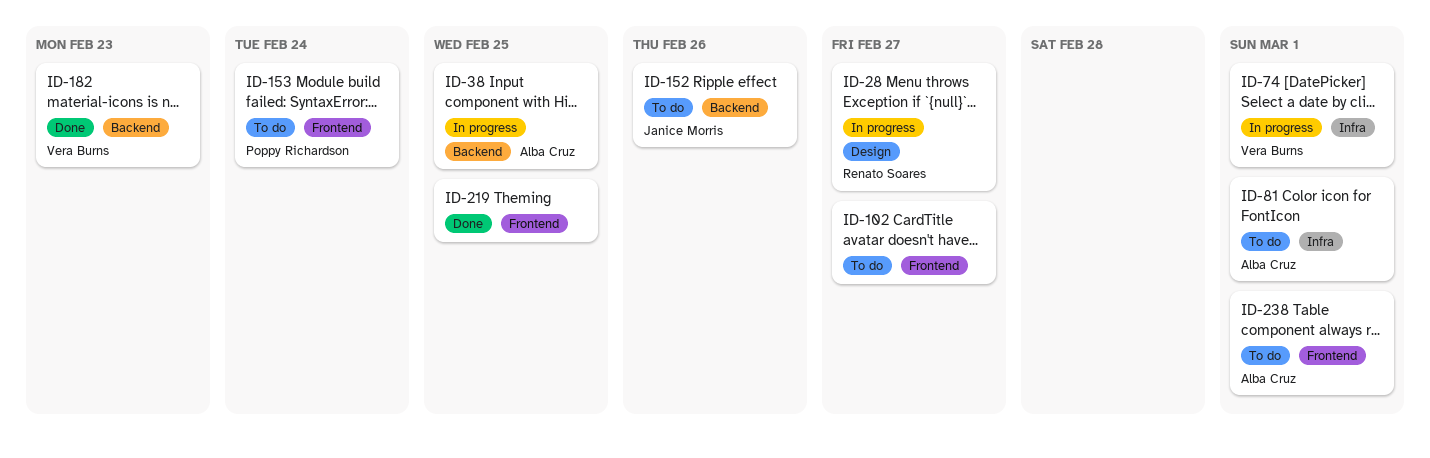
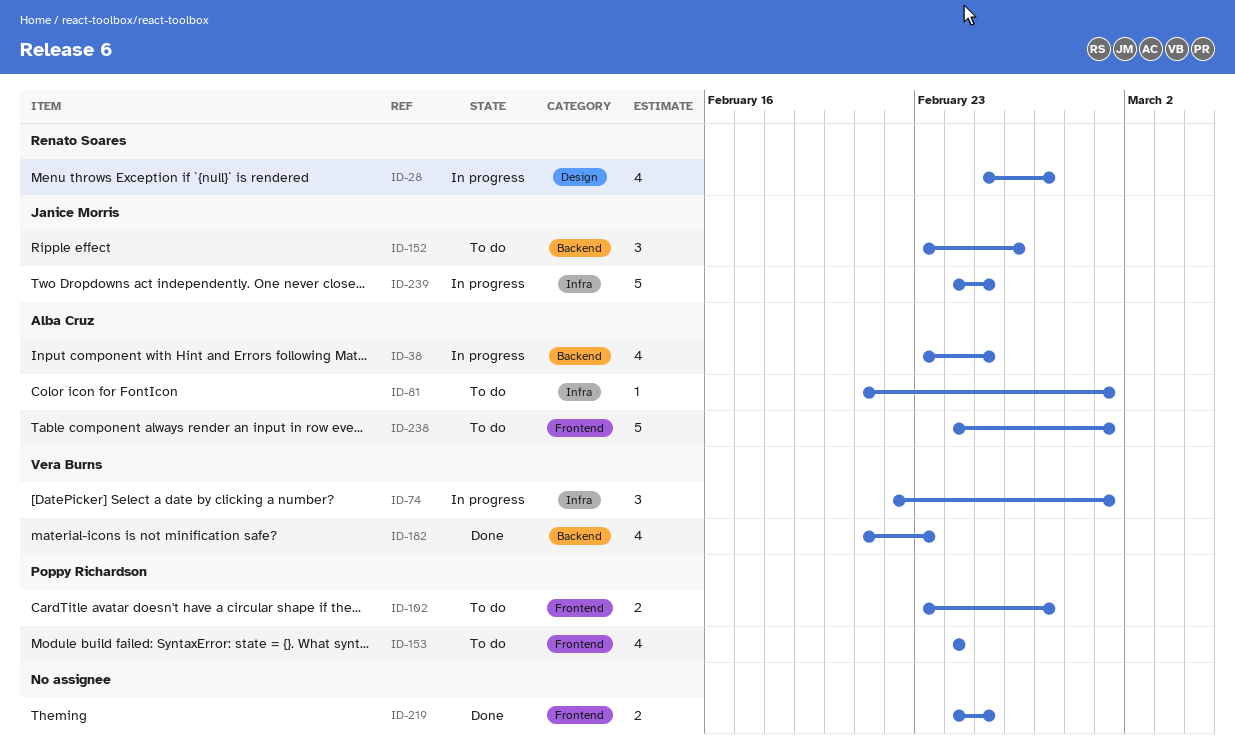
ID-102, owner: none -> Poppy Richardson
ID-239: none -> present

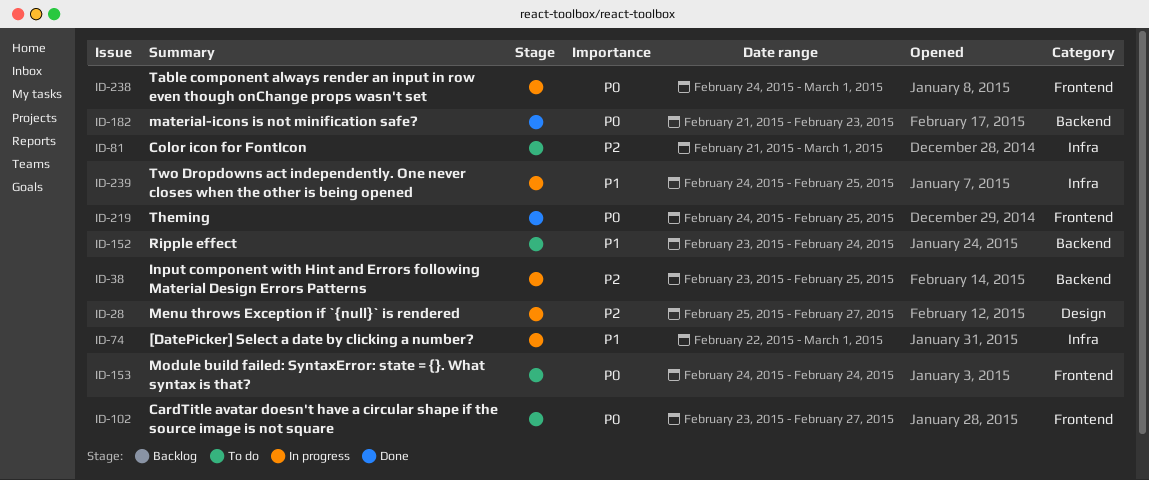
ID-152, due: Feb 26 -> Feb 24
ID-238, status: To do -> In progress

